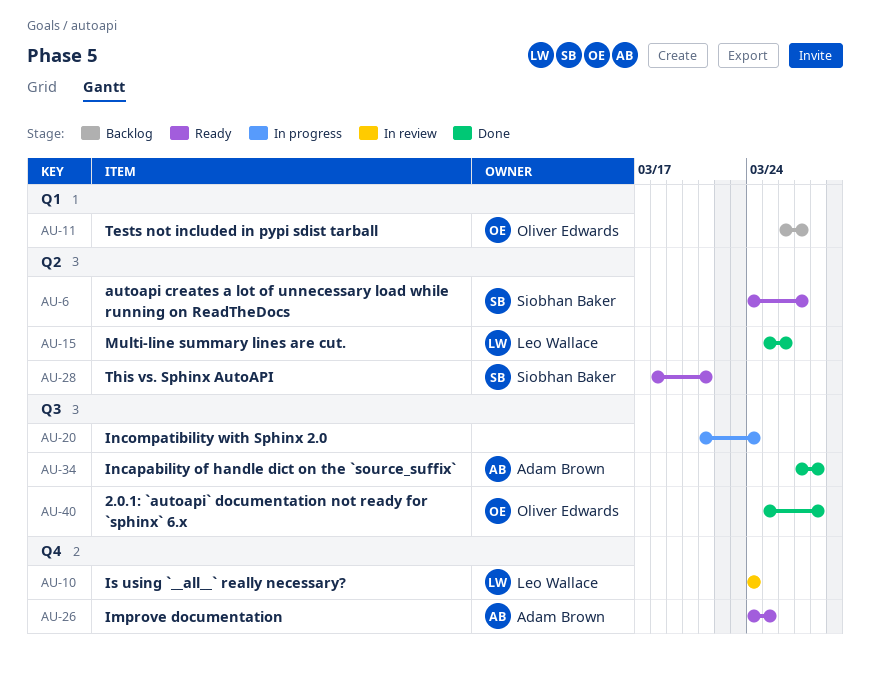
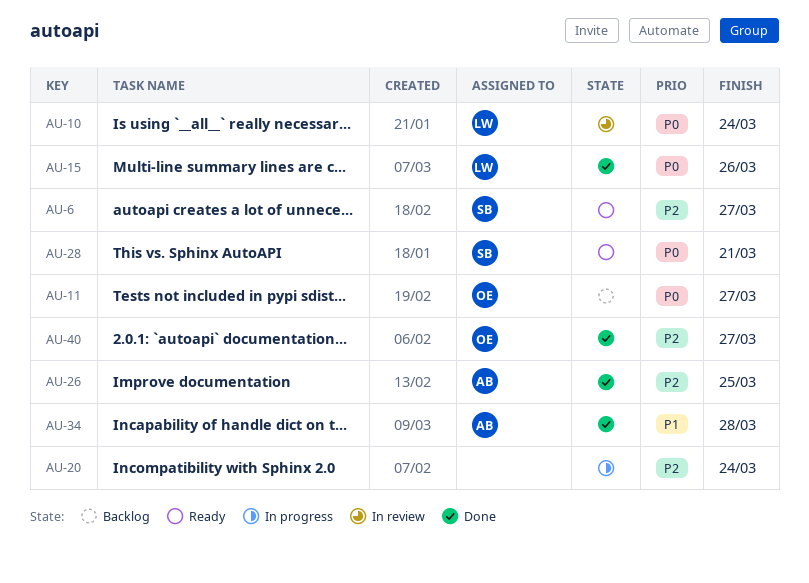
AU-26, status: Ready -> Done
AU-40, due: Mar 28 -> Mar 27

